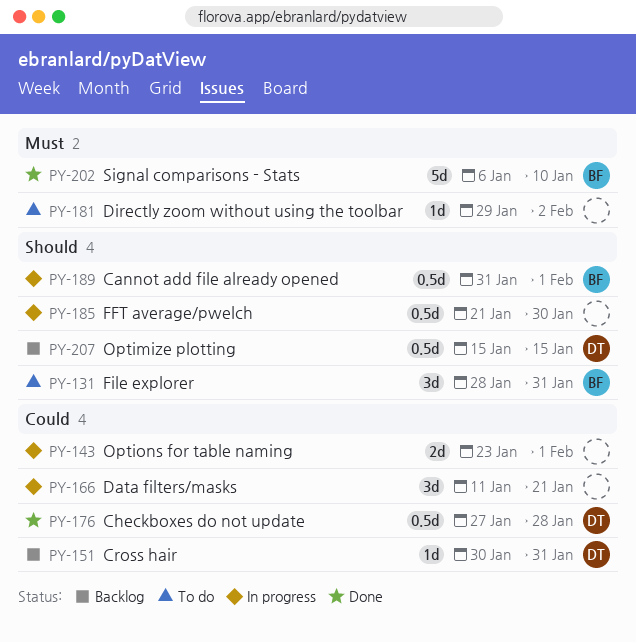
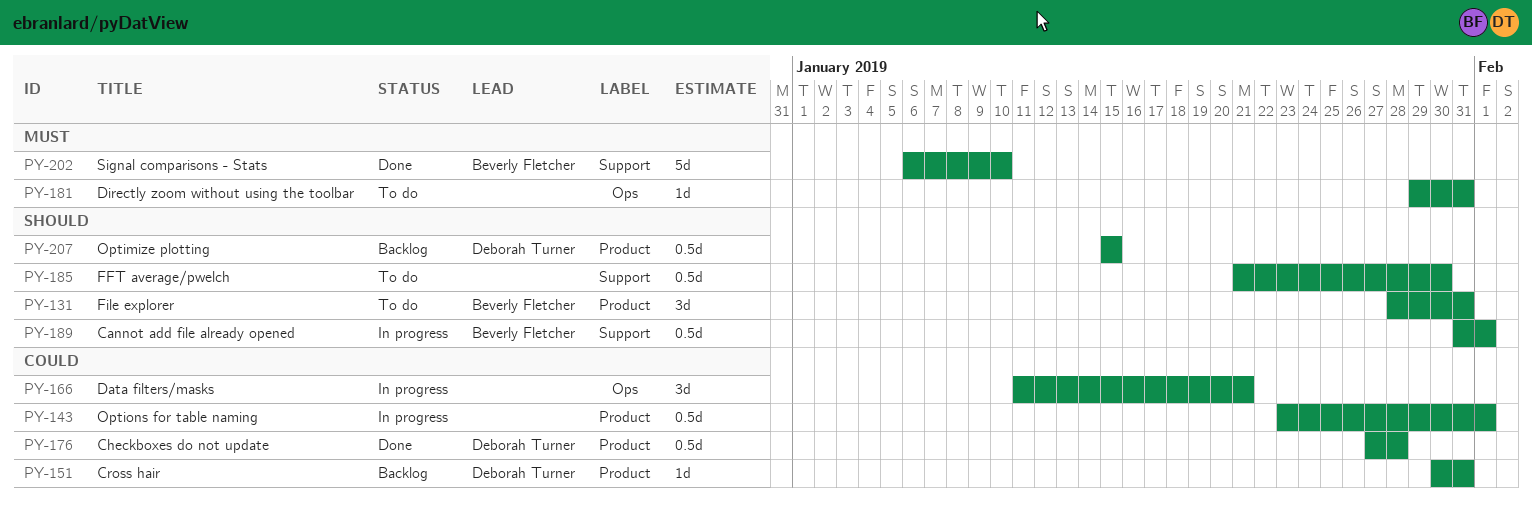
PY-143, estimate: 2d -> 0.5d
PY-181, due: Feb 2 -> Jan 31
PY-185, status: In progress -> To do

